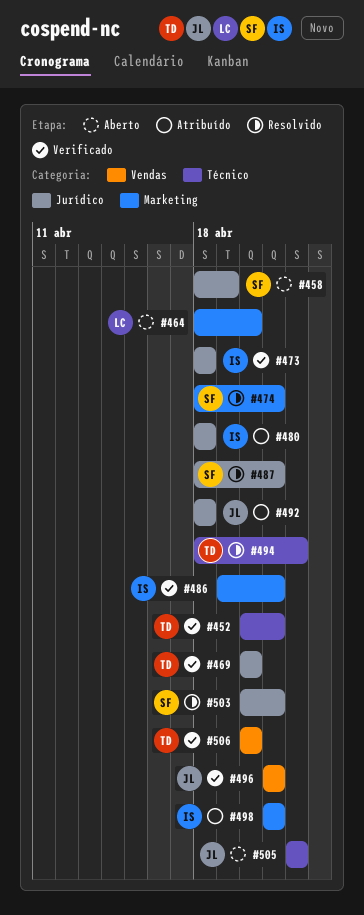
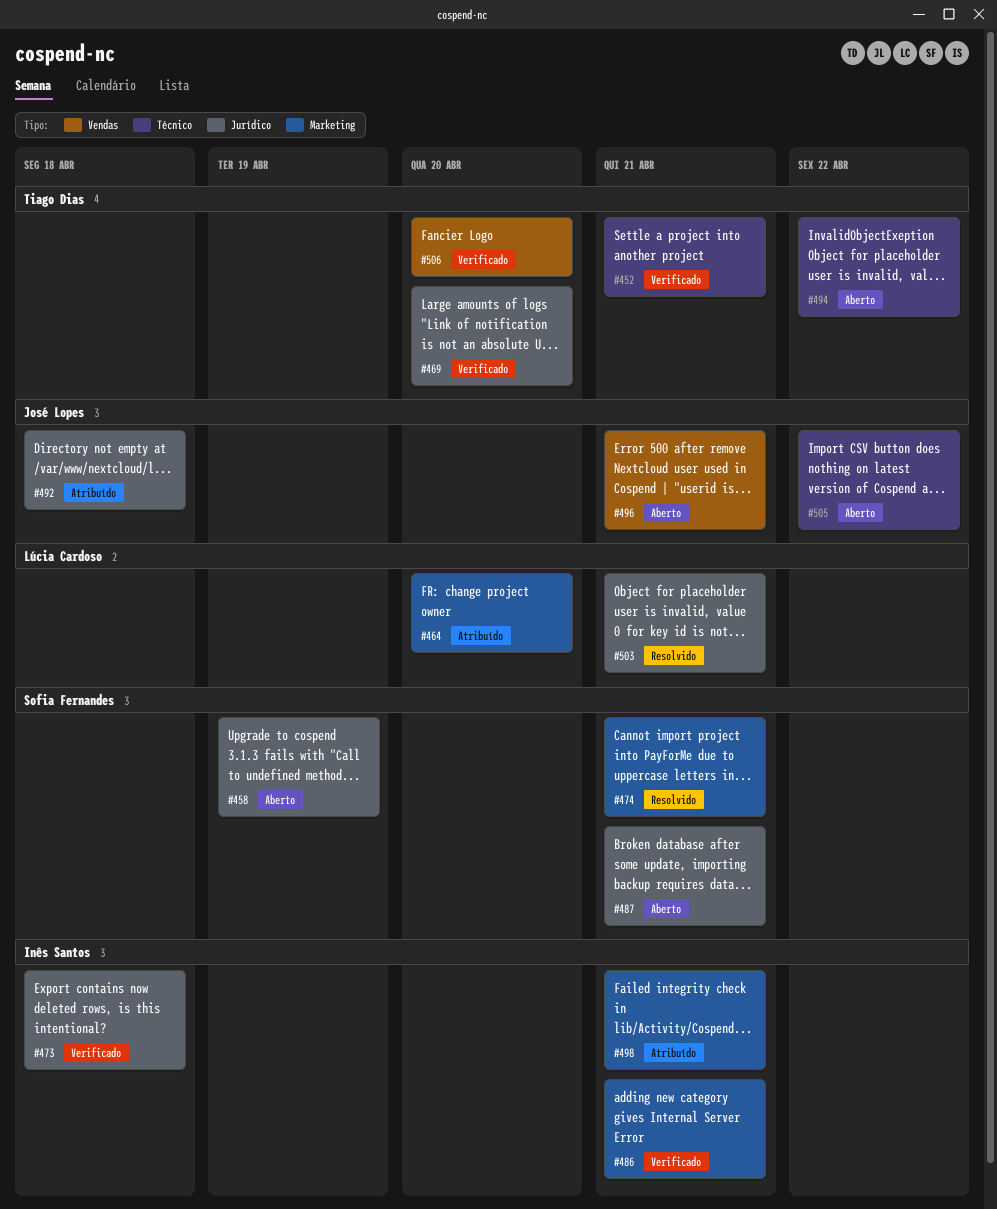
#464, status: Aberto -> Atribuído
#480: present -> none
#487, status: Resolvido -> Aberto
#494, status: Resolvido -> Aberto
#496, status: Verificado -> Aberto
#503, owner: Sofia Fernandes -> Lúcia Cardoso

